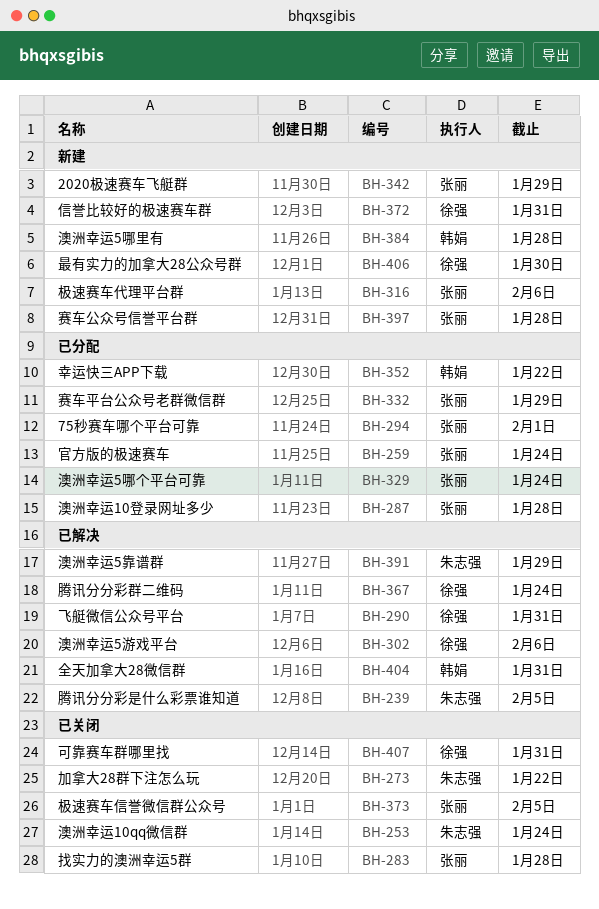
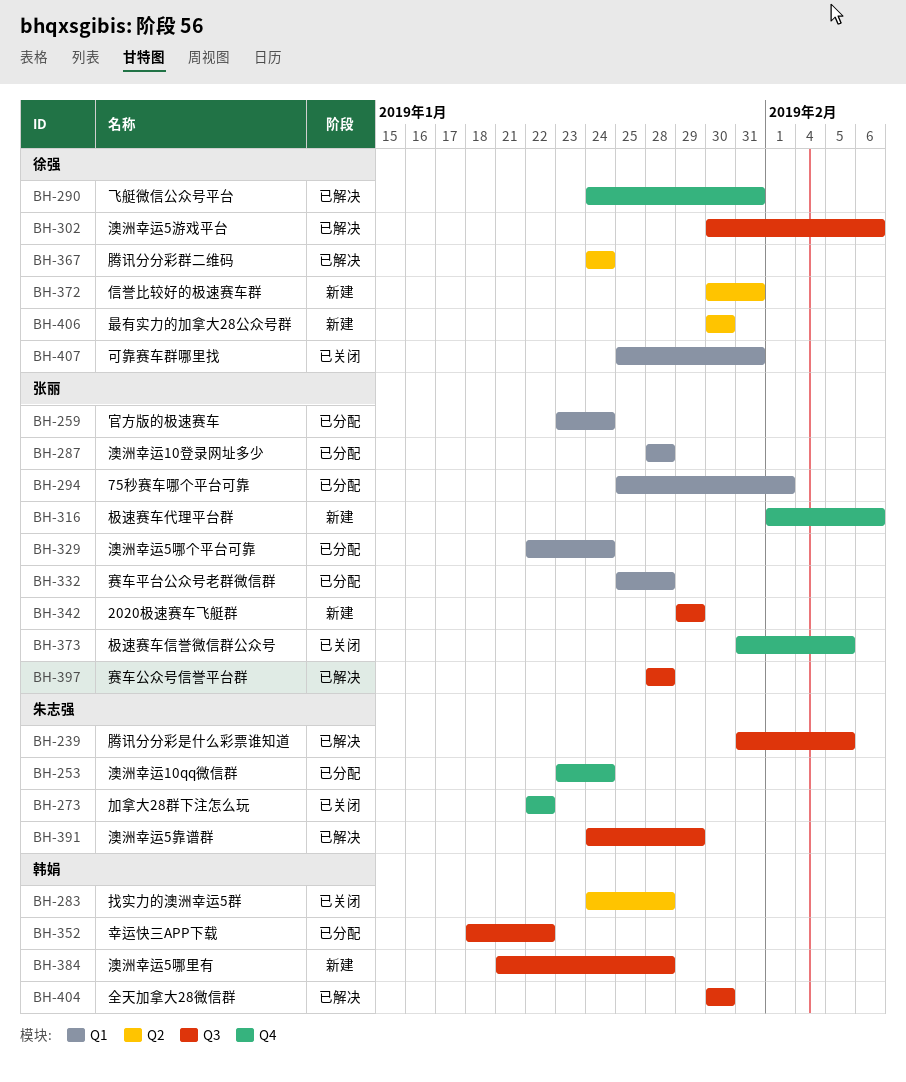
BH-253, status: 已关闭 -> 已分配
BH-283, owner: 张丽 -> 韩娟
BH-332, due: Jan 29 -> Jan 28
BH-397, status: 新建 -> 已解决
BH-404, due: Jan 31 -> Jan 30

